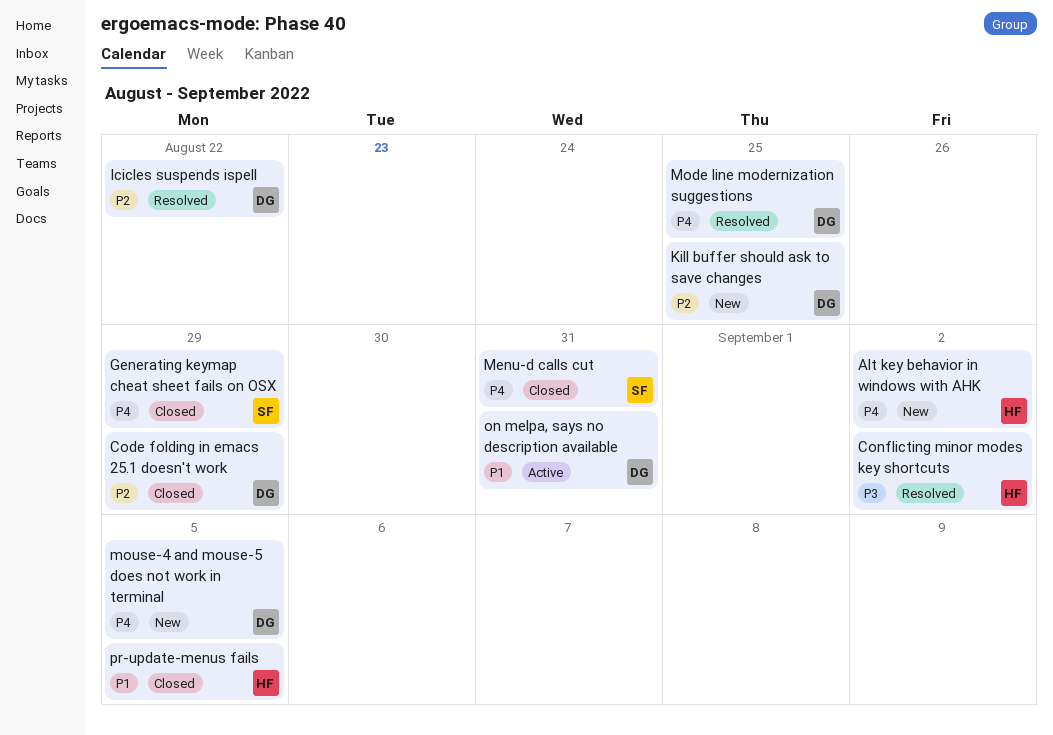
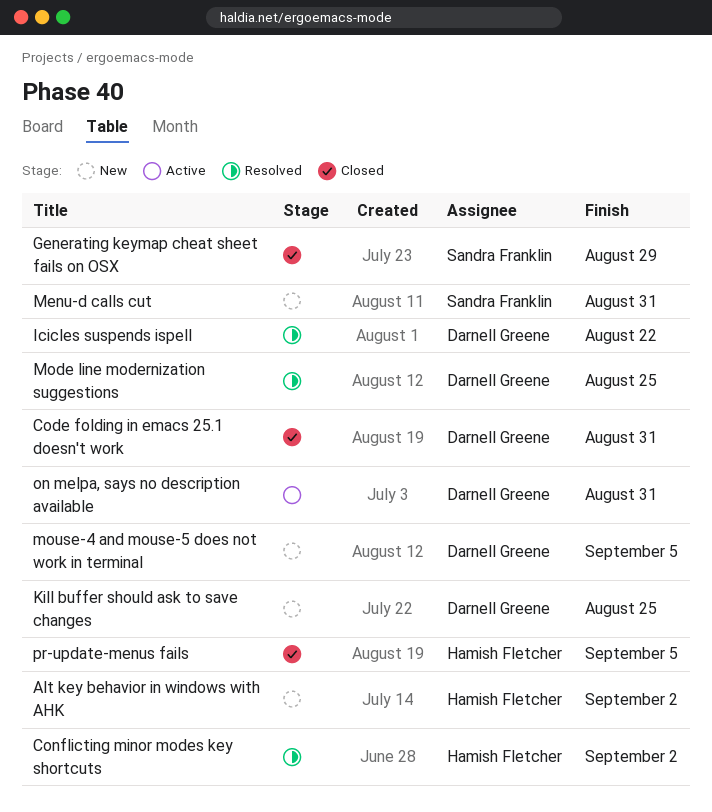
Code folding in emacs 25.1 doesn't work, due: Aug 29 -> Aug 31
Menu-d calls cut, status: Closed -> New

